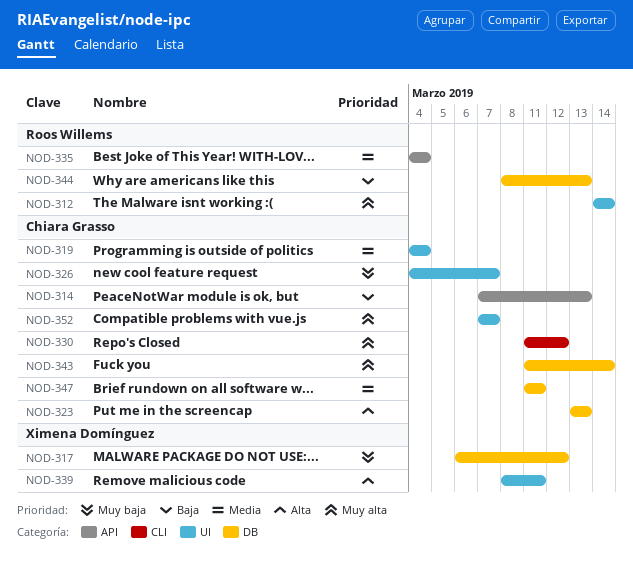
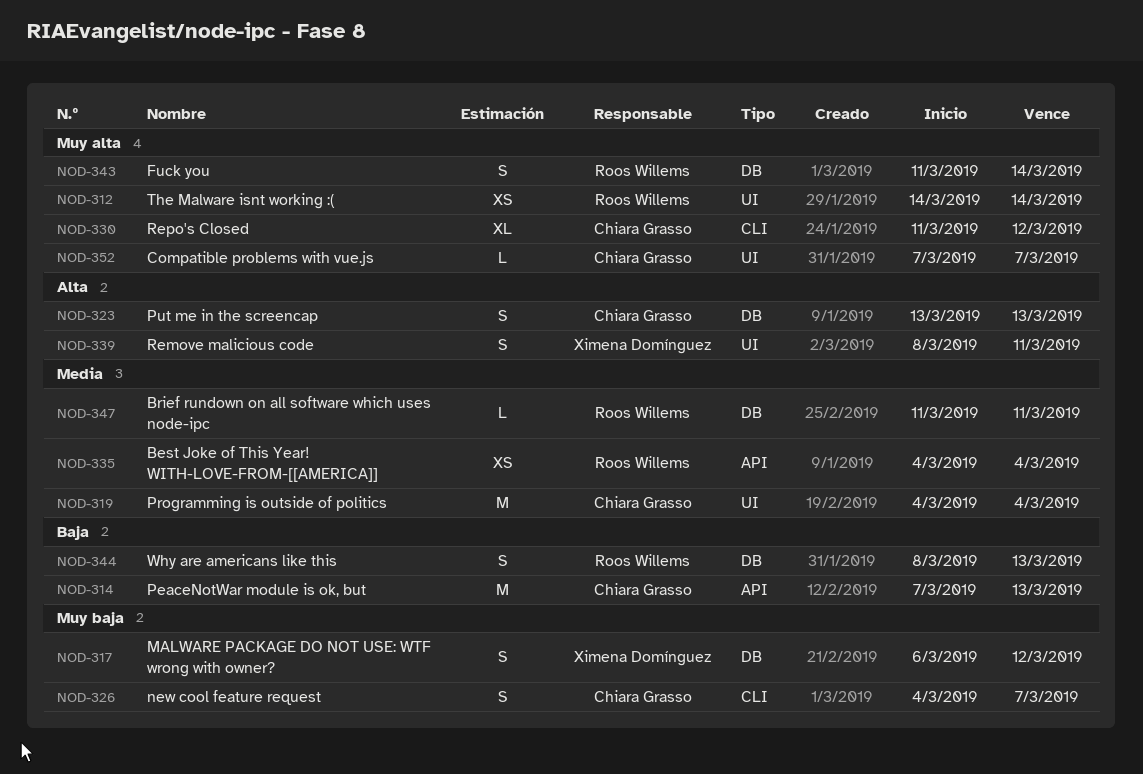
NOD-326, label: UI -> CLI
NOD-343, owner: Chiara Grasso -> Roos Willems
NOD-347, owner: Chiara Grasso -> Roos Willems

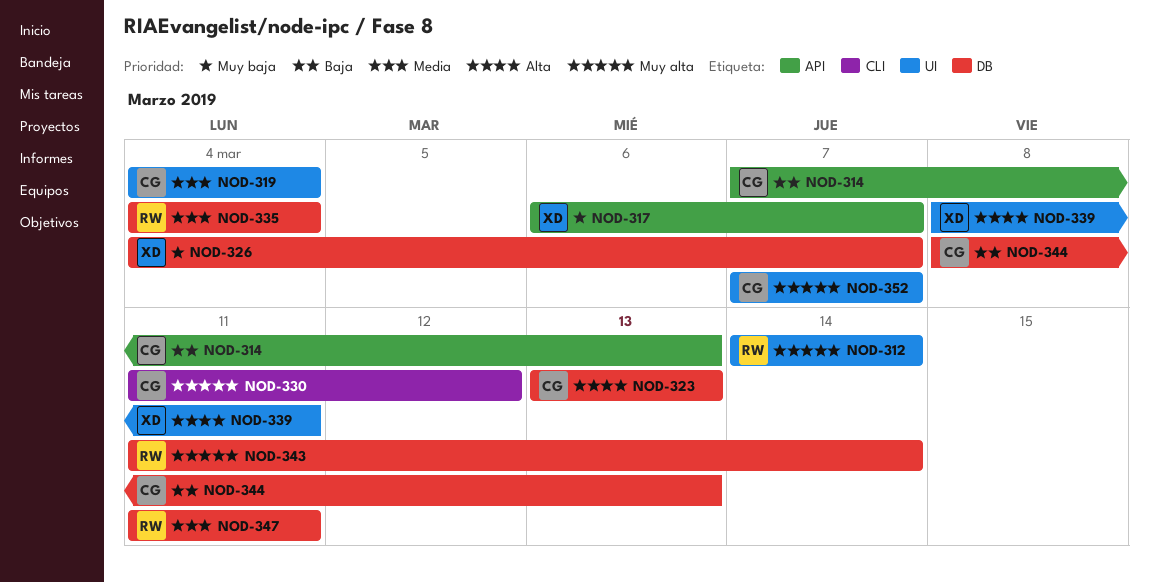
NOD-317, label: DB -> API
NOD-317, due: Mar 12 -> Mar 7
NOD-326, owner: Chiara Grasso -> Ximena Domínguez
NOD-326, label: CLI -> DB
NOD-335, label: API -> DB
NOD-344, owner: Roos Willems -> Chiara Grasso

